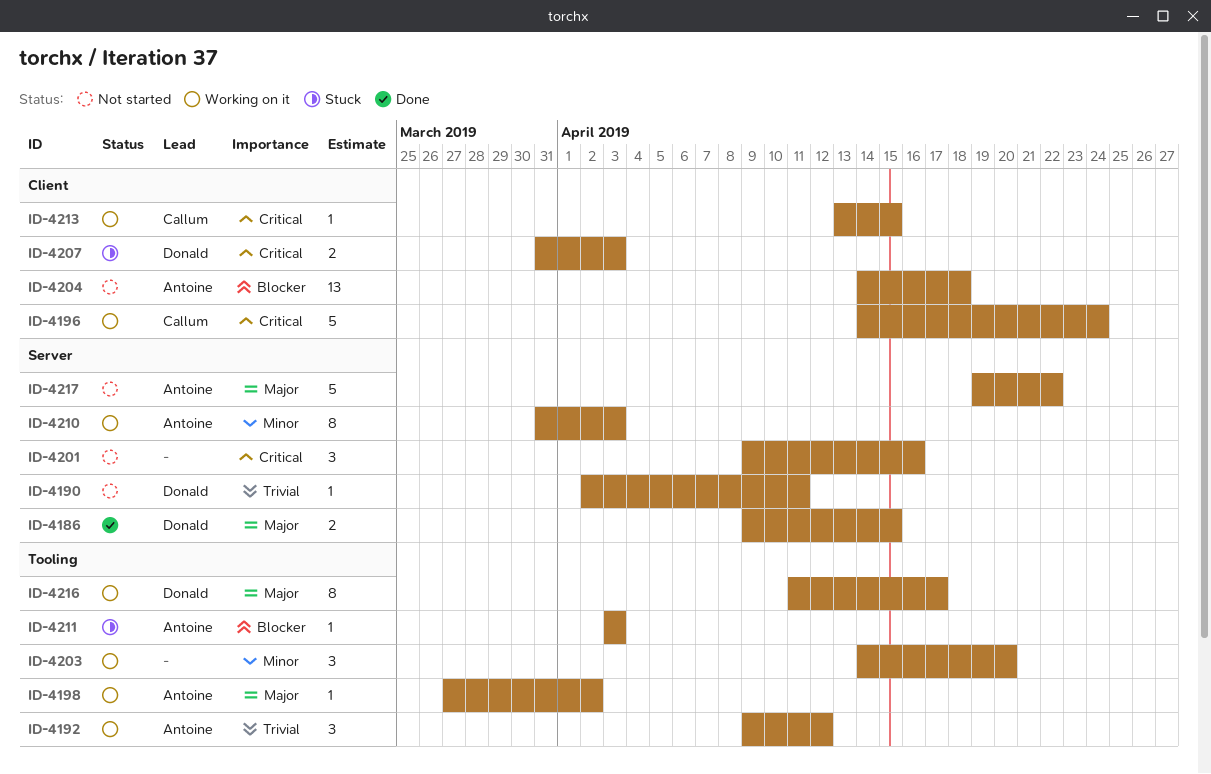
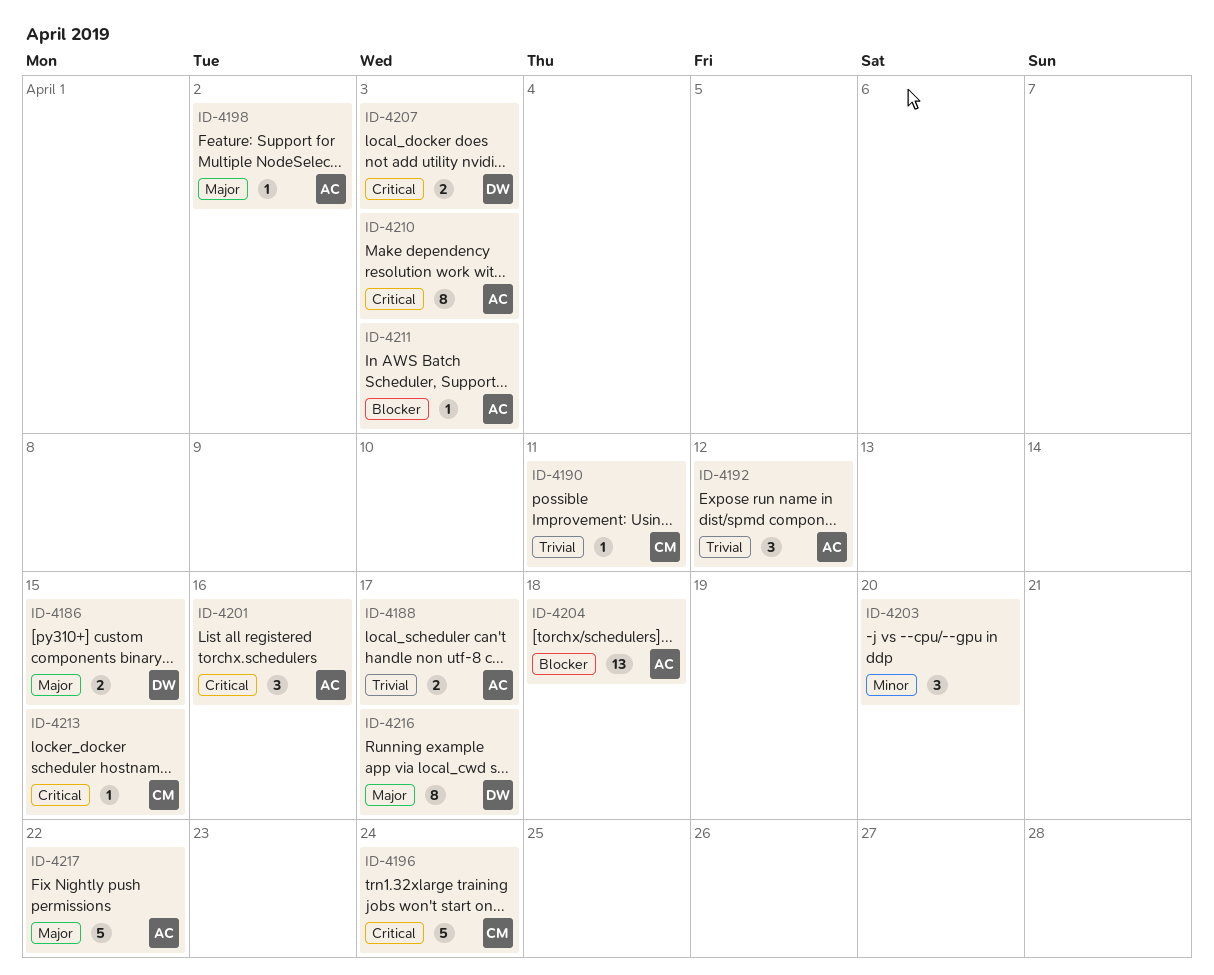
ID-4188: none -> present
ID-4190, owner: Donald -> Callum
ID-4201, owner: none -> Antoine
ID-4210, priority: Minor -> Critical

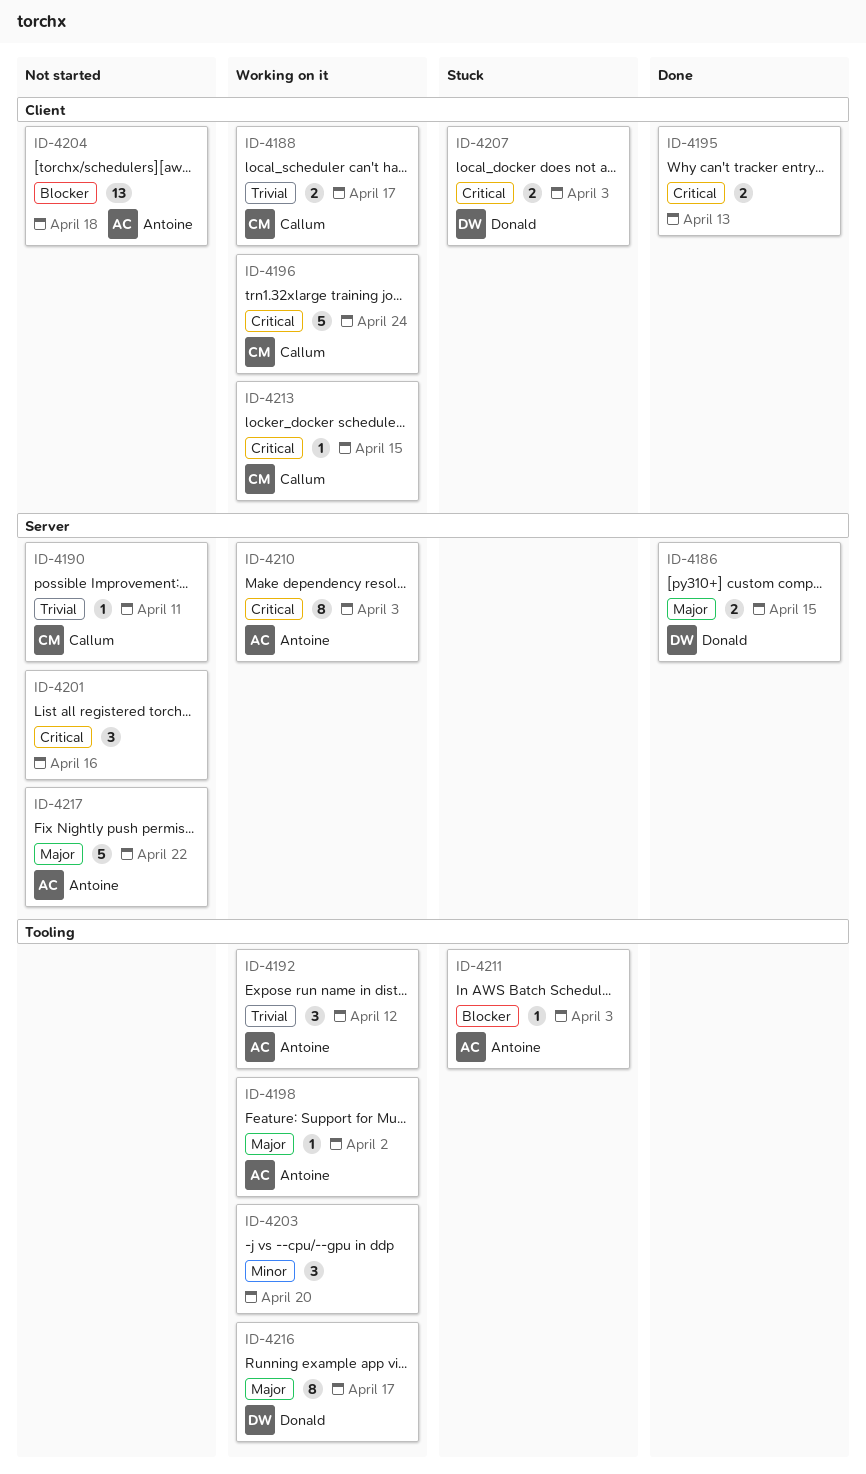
ID-4188, owner: Antoine -> Callum
ID-4195: none -> present
ID-4201, owner: Antoine -> none

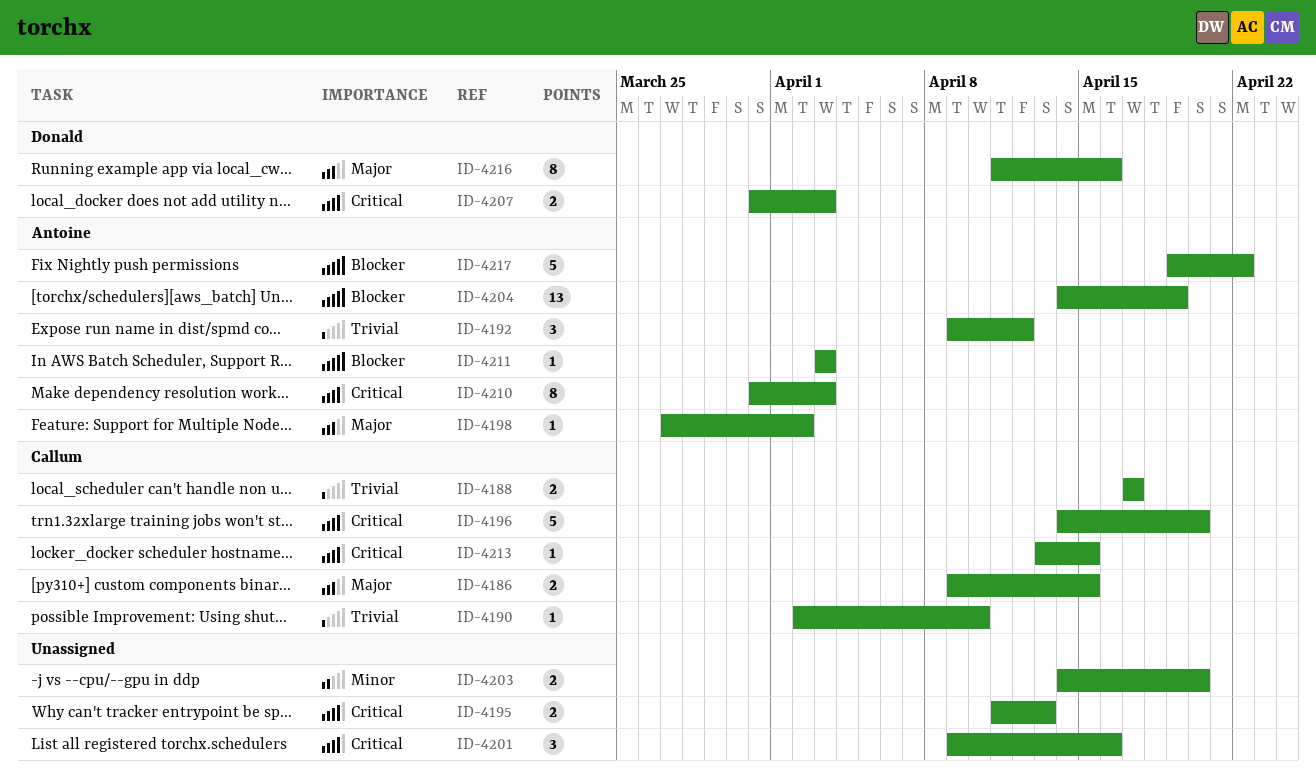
ID-4186, owner: Donald -> Callum
ID-4190, due: Apr 11 -> Apr 10
ID-4196, due: Apr 24 -> Apr 20
ID-4203, estimate: 3 -> 2
ID-4204, due: Apr 18 -> Apr 19
ID-4216, due: Apr 17 -> Apr 16
ID-4217, priority: Major -> Blocker

